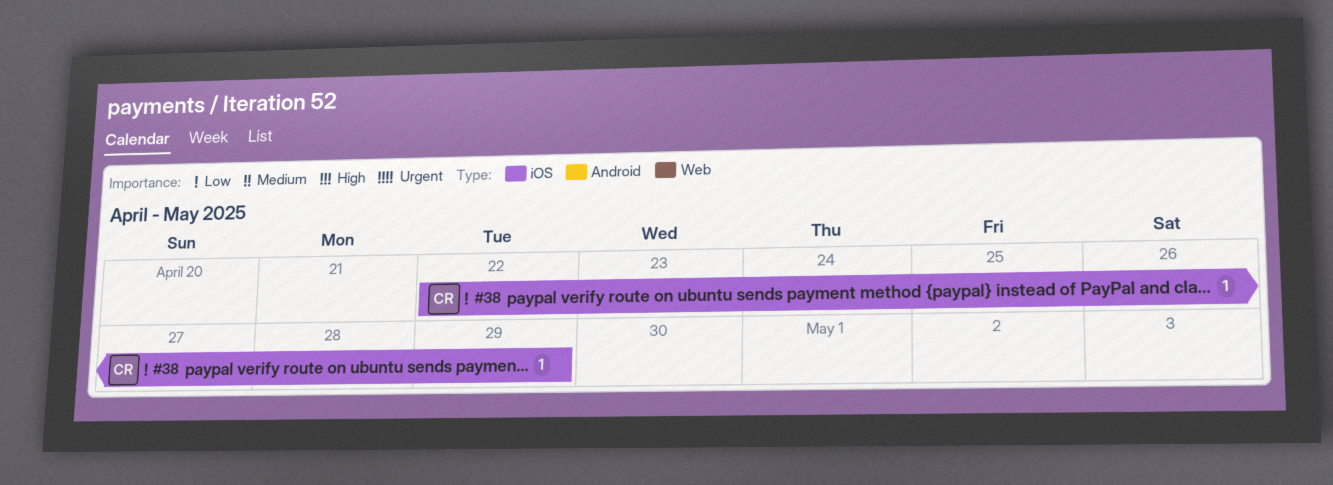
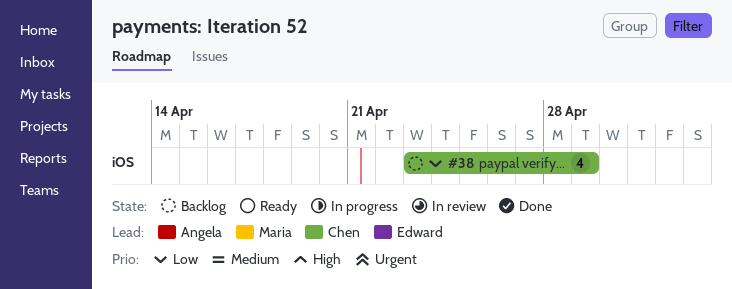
#38, estimate: 1 -> 4
#38, start: Apr 22 -> Apr 23

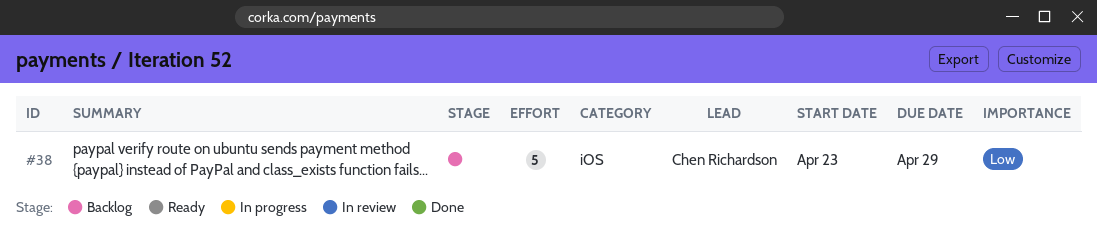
#38, estimate: 4 -> 5

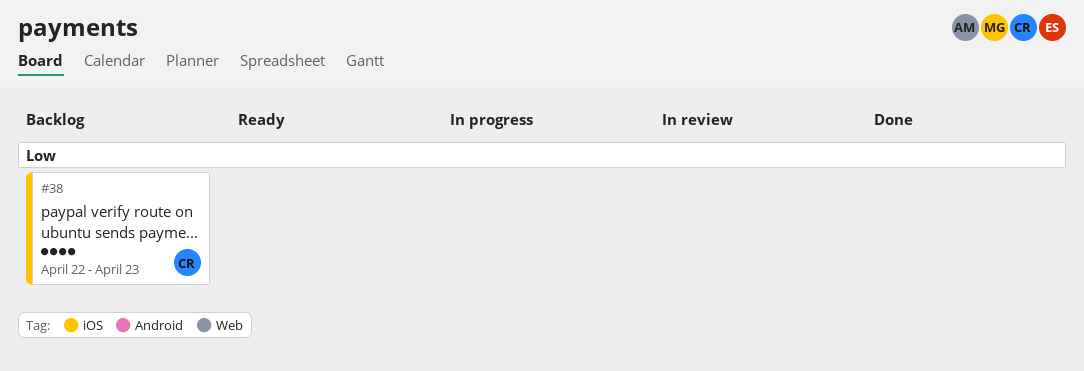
#38, estimate: 5 -> 4
#38, start: Apr 23 -> Apr 22
#38, due: Apr 29 -> Apr 23

